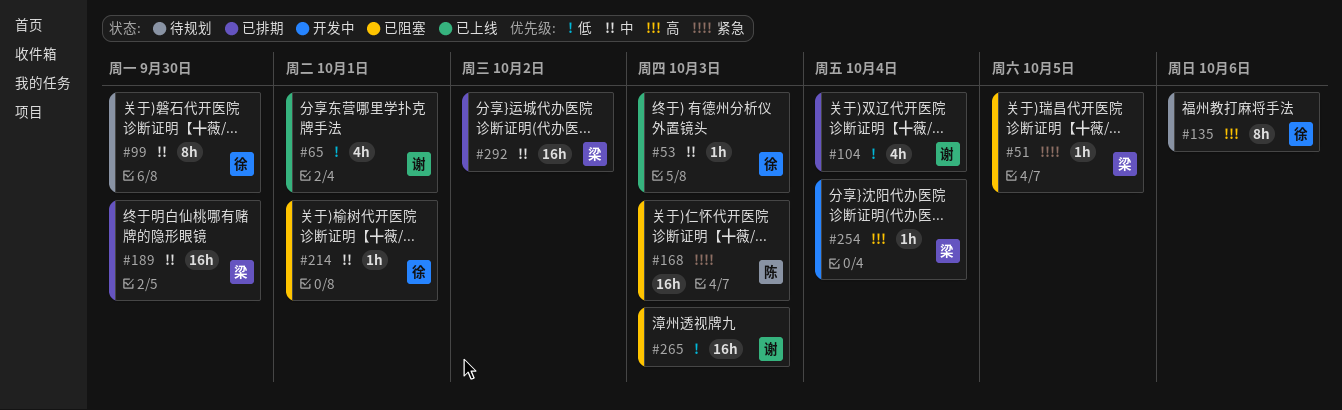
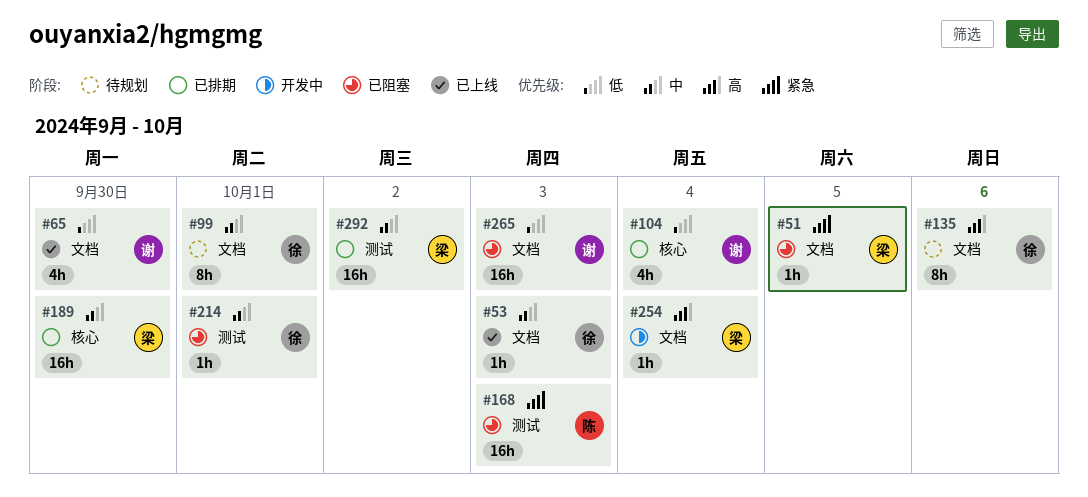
#65, due: Oct 1 -> Sep 30
#99, due: Sep 30 -> Oct 1

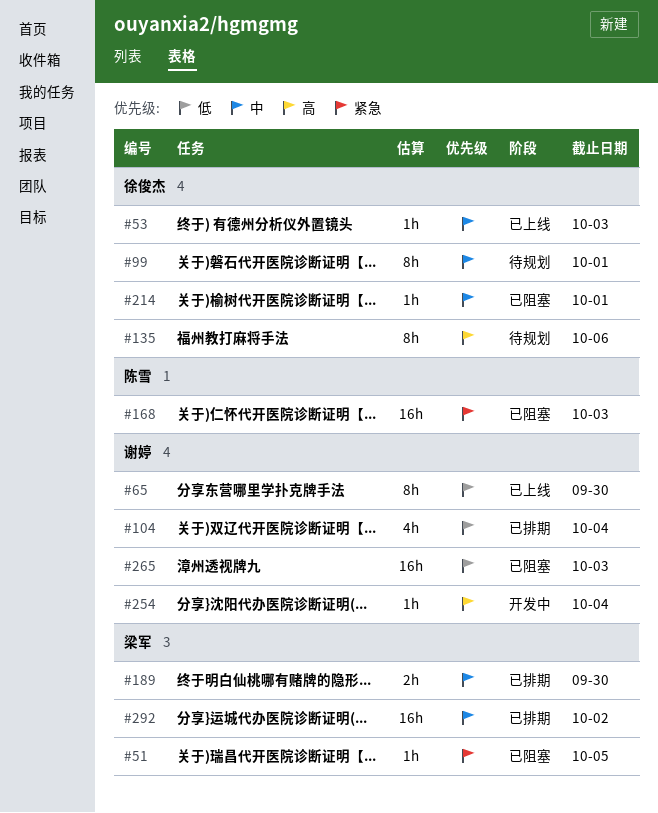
#65, estimate: 4h -> 8h
#189, estimate: 16h -> 2h
#254, owner: 梁军 -> 谢婷

